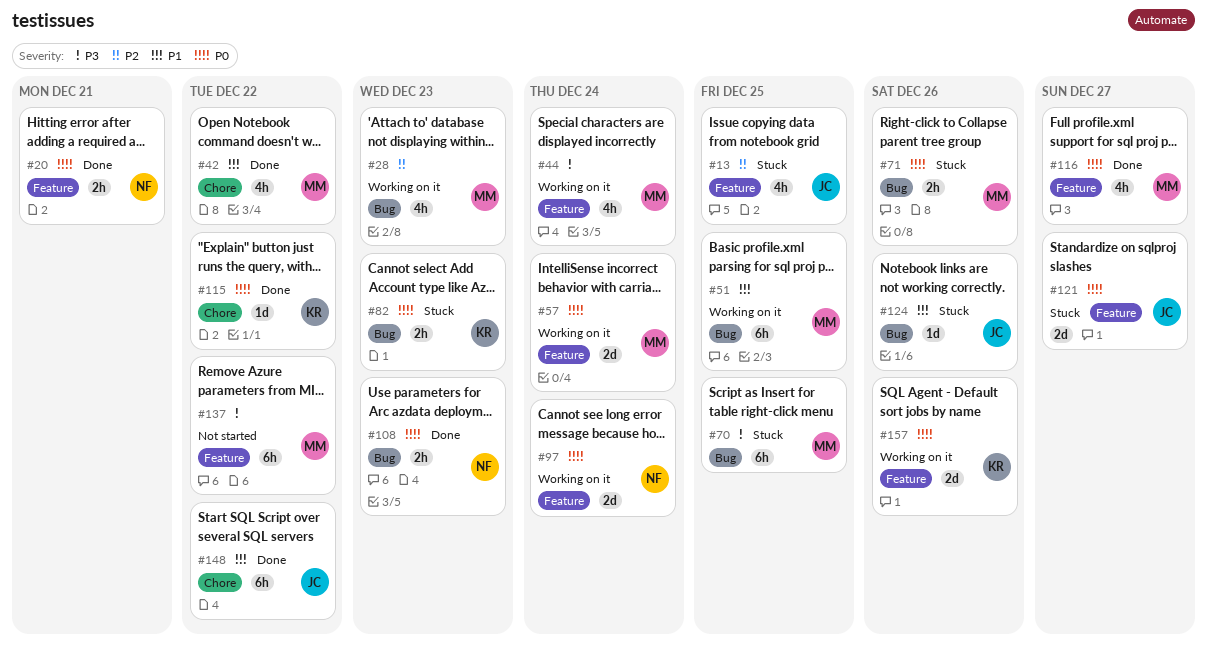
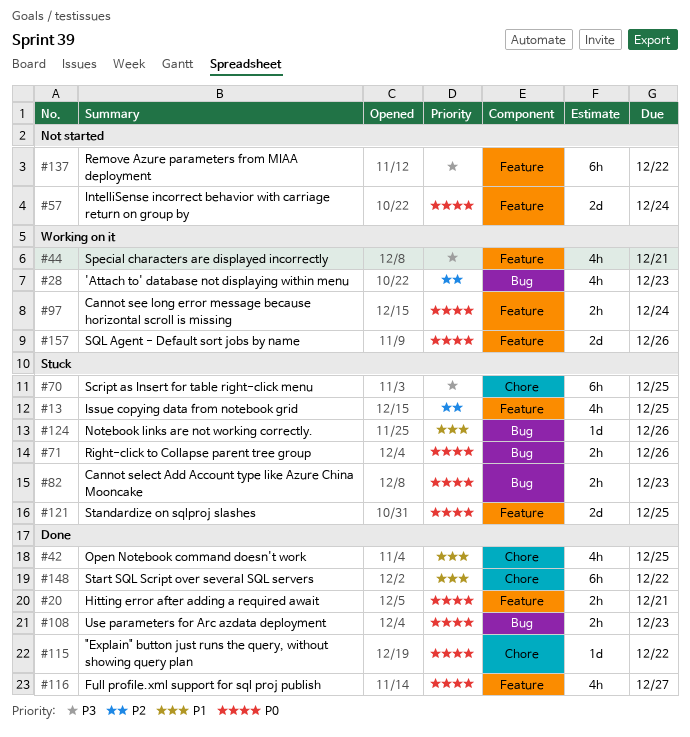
#42, due: Dec 22 -> Dec 25
#44, due: Dec 24 -> Dec 21
#51: present -> none
#57, status: Working on it -> Not started
#70, label: Bug -> Chore
#97, estimate: 2d -> 2h
#121, due: Dec 27 -> Dec 25

